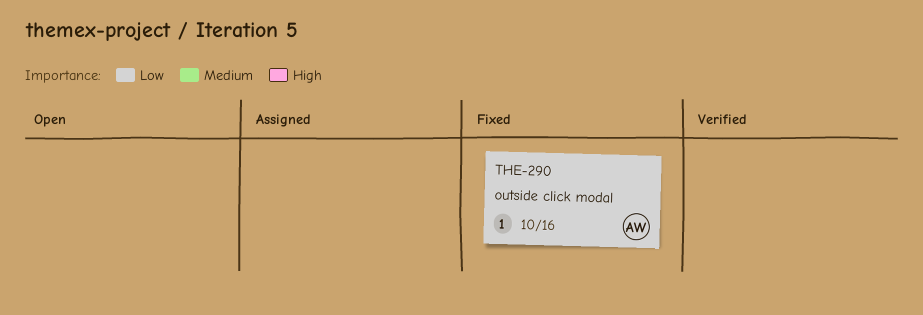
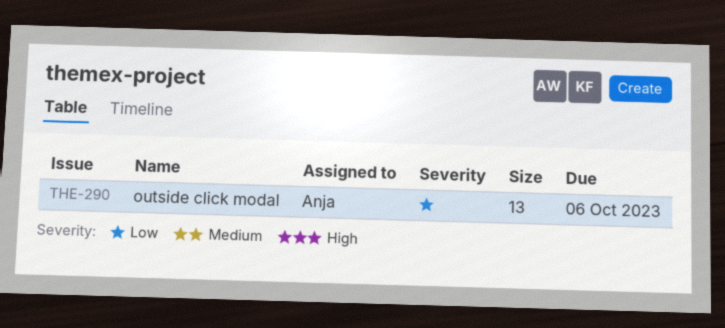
THE-290, estimate: 1 -> 13
THE-290, due: Oct 16 -> Oct 6

